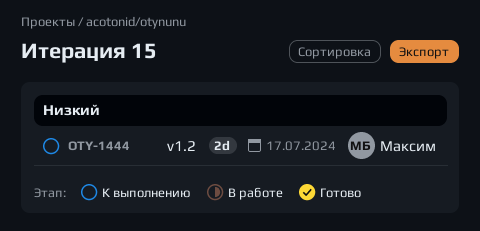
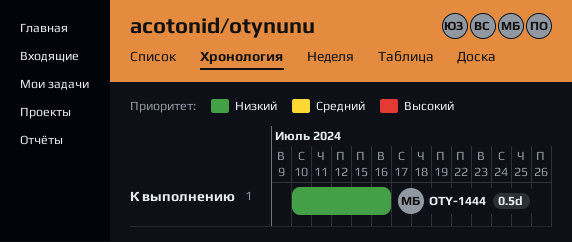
OTY-1444, estimate: 2d -> 0.5d
OTY-1444, due: Jul 17 -> Jul 16

